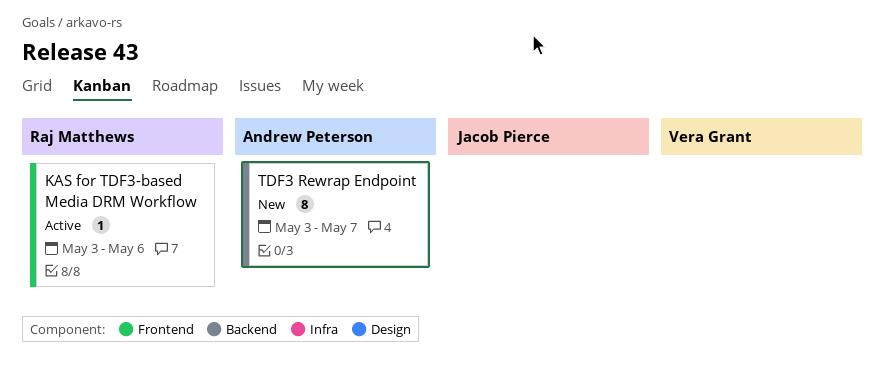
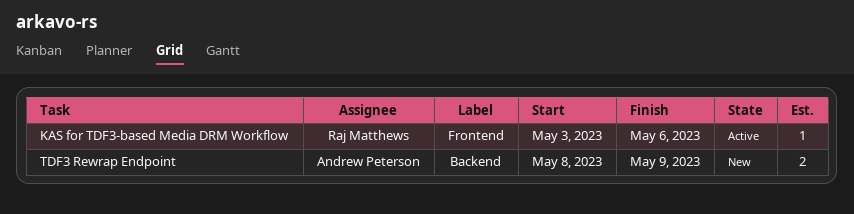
TDF3 Rewrap Endpoint, estimate: 8 -> 2
TDF3 Rewrap Endpoint, start: May 3 -> May 8
TDF3 Rewrap Endpoint, due: May 7 -> May 9

